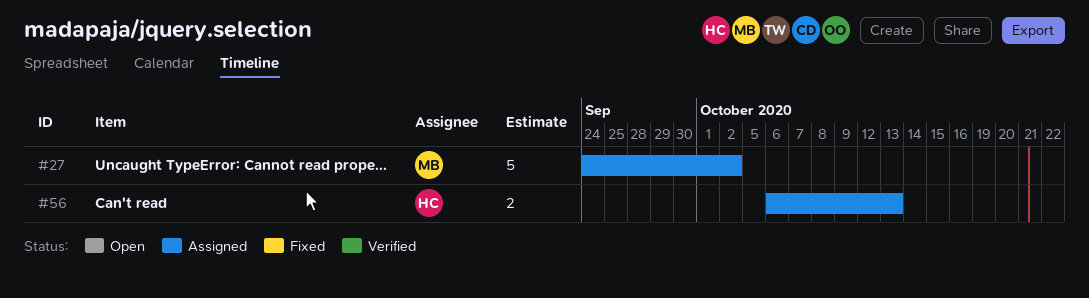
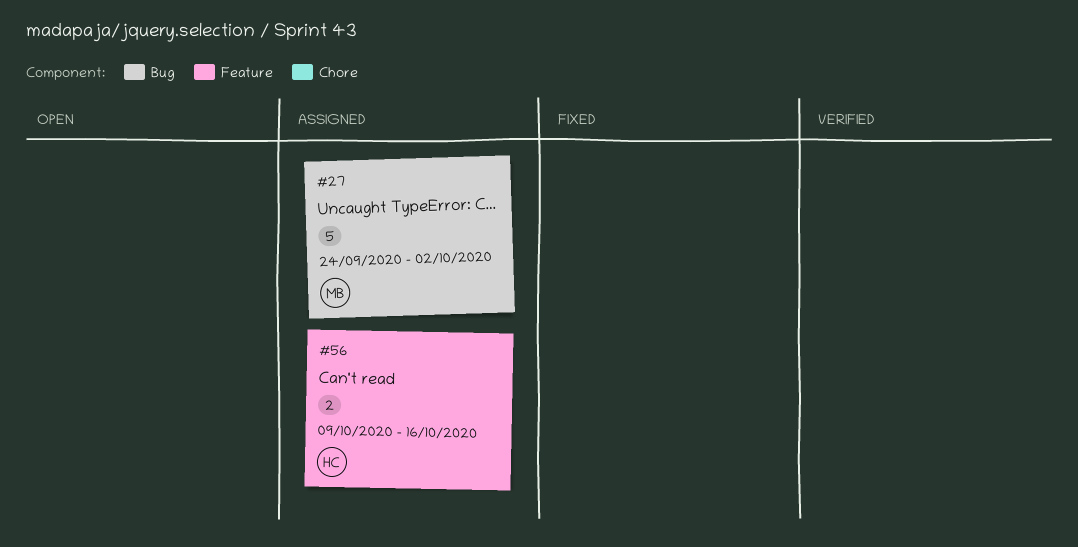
#56, start: Oct 6 -> Oct 9
#56, due: Oct 13 -> Oct 16

